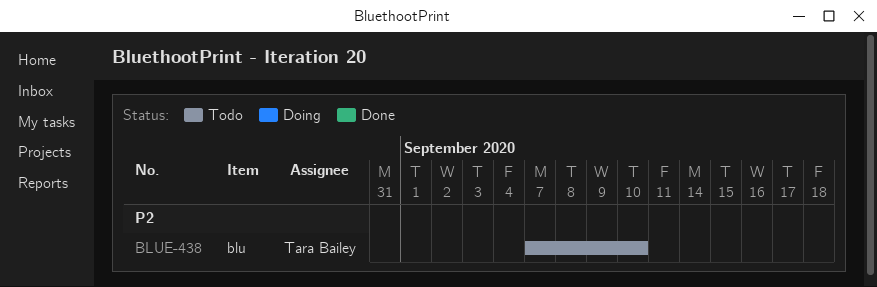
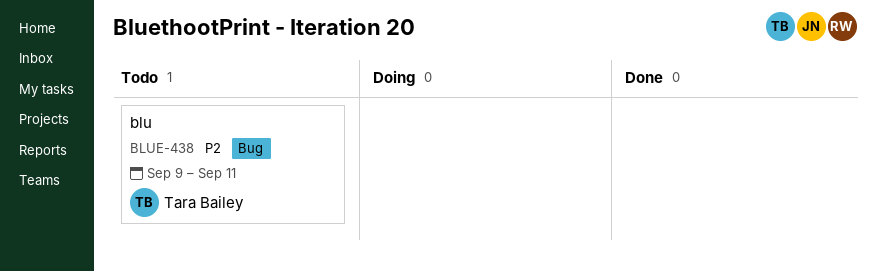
BLUE-438, start: Sep 7 -> Sep 9
BLUE-438, due: Sep 10 -> Sep 11

